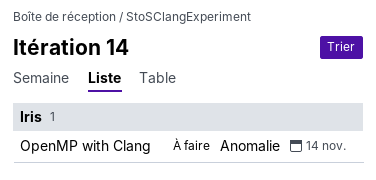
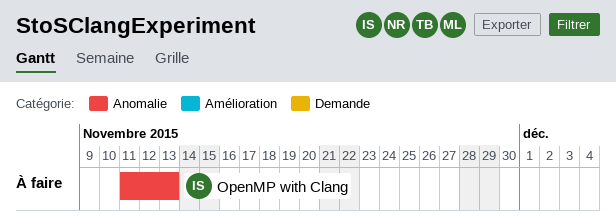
OpenMP with Clang, due: Nov 14 -> Nov 13

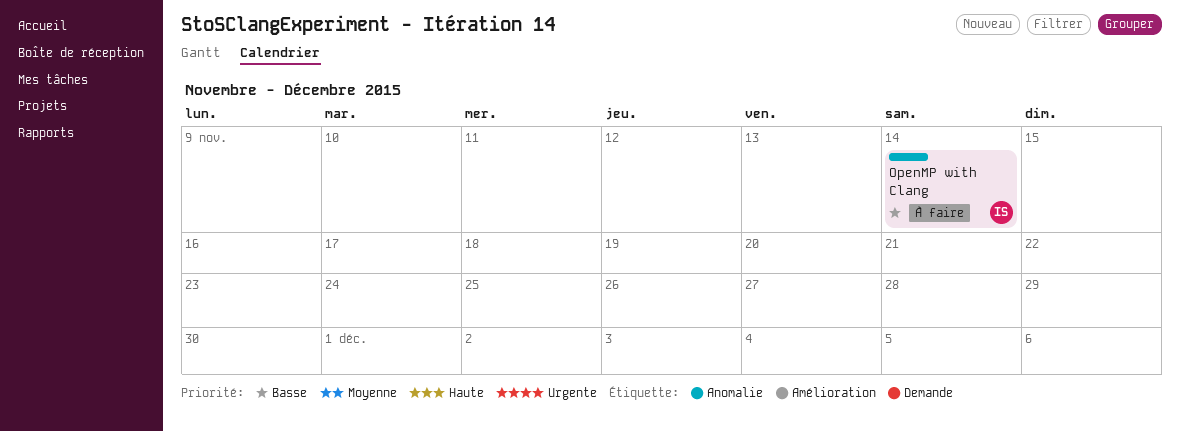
OpenMP with Clang, due: Nov 13 -> Nov 14

